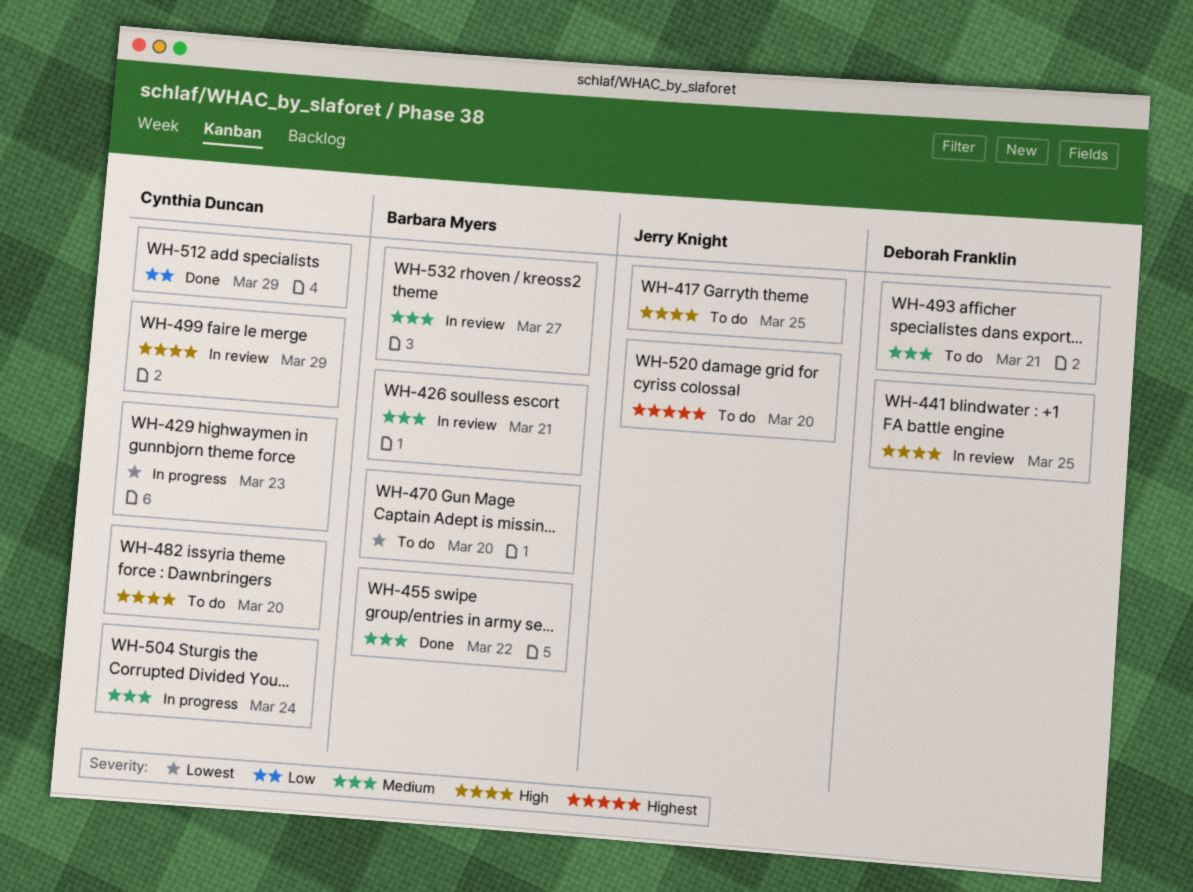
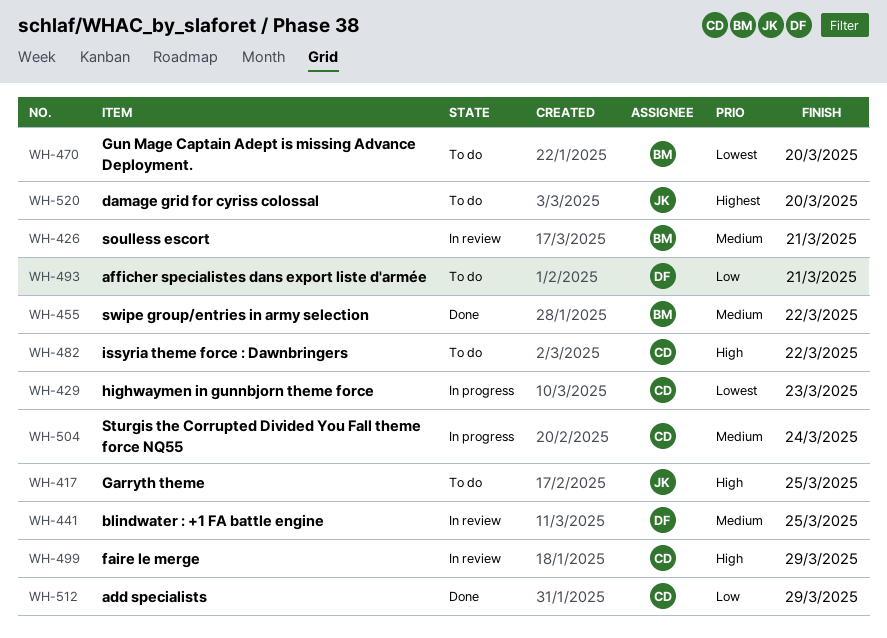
WH-441, priority: High -> Medium
WH-482, due: Mar 20 -> Mar 22
WH-493, priority: Medium -> Low
WH-532: present -> none

